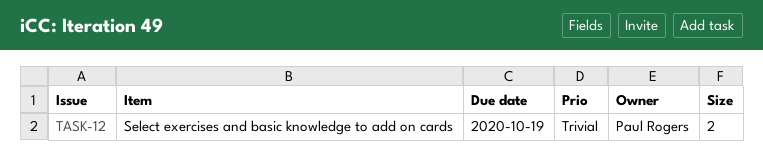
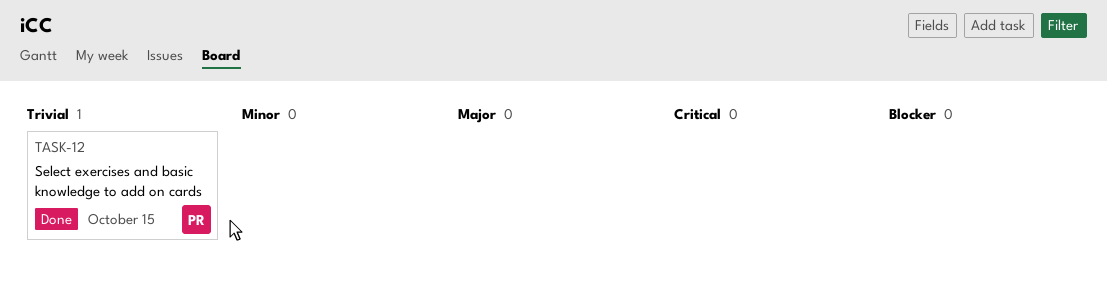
TASK-12, due: Oct 19 -> Oct 15

